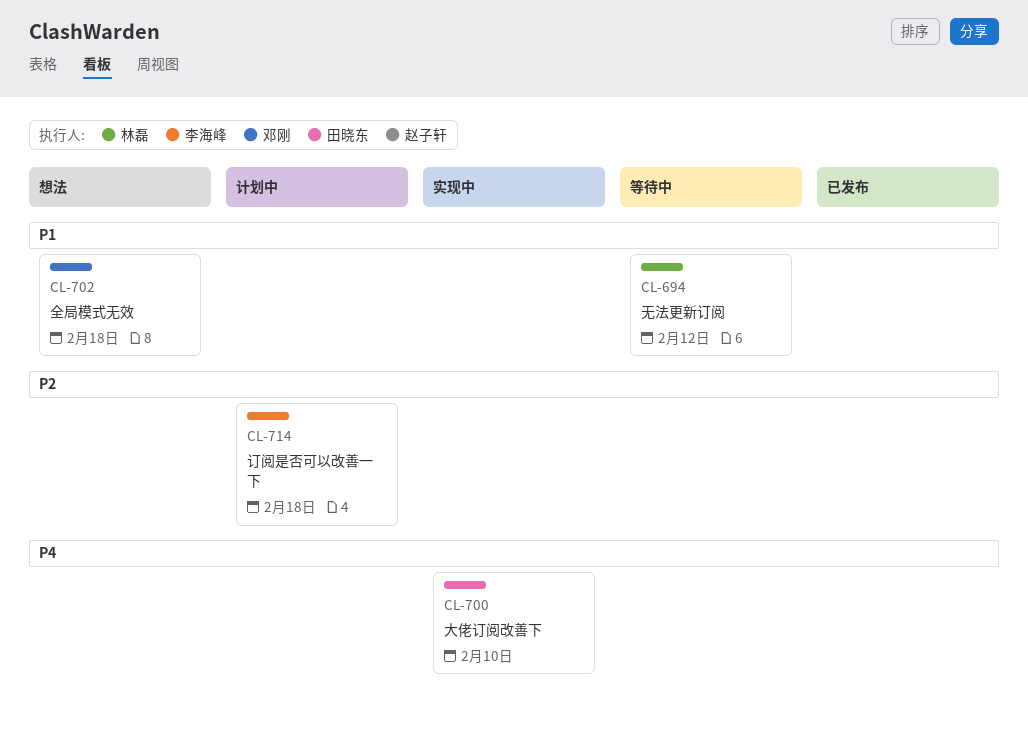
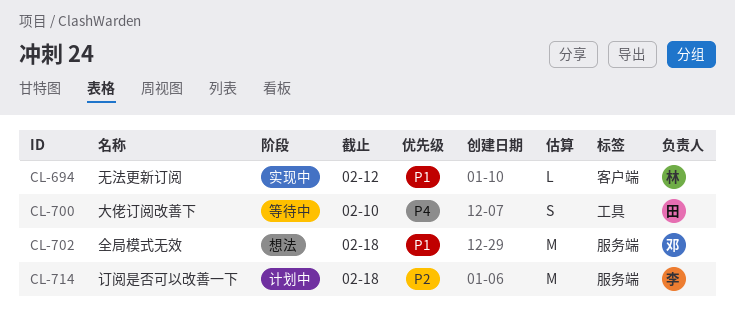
CL-694, status: 等待中 -> 实现中
CL-700, status: 实现中 -> 等待中

